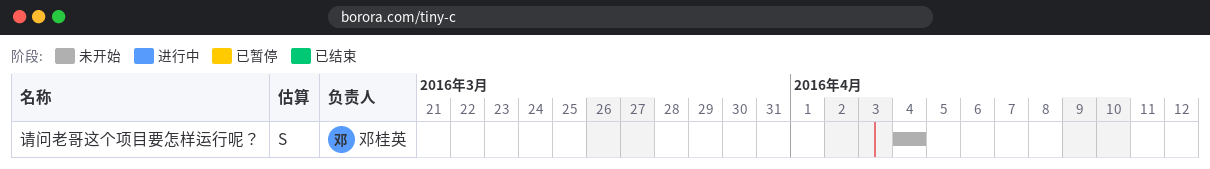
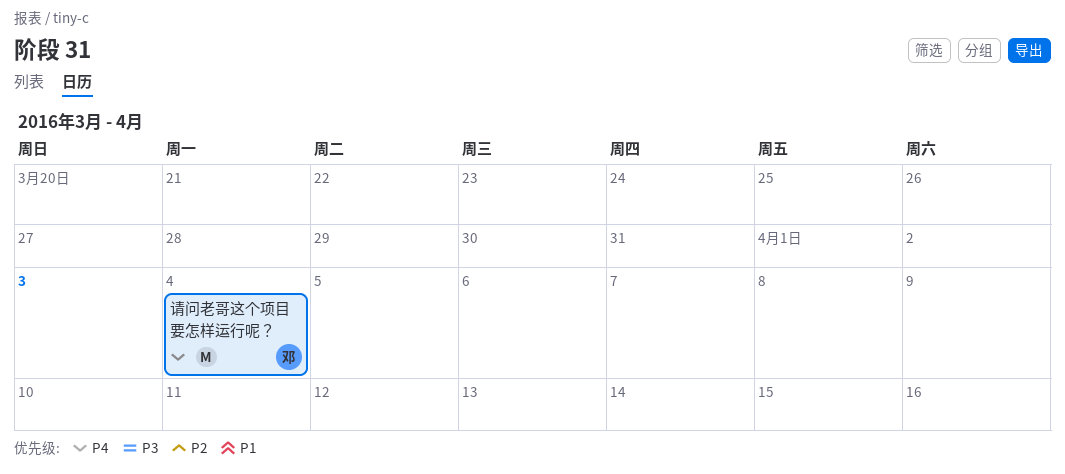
请问老哥这个项目要怎样运行呢？, estimate: S -> M

